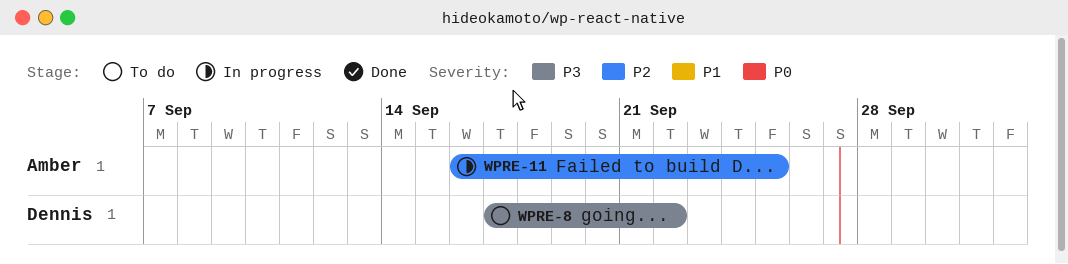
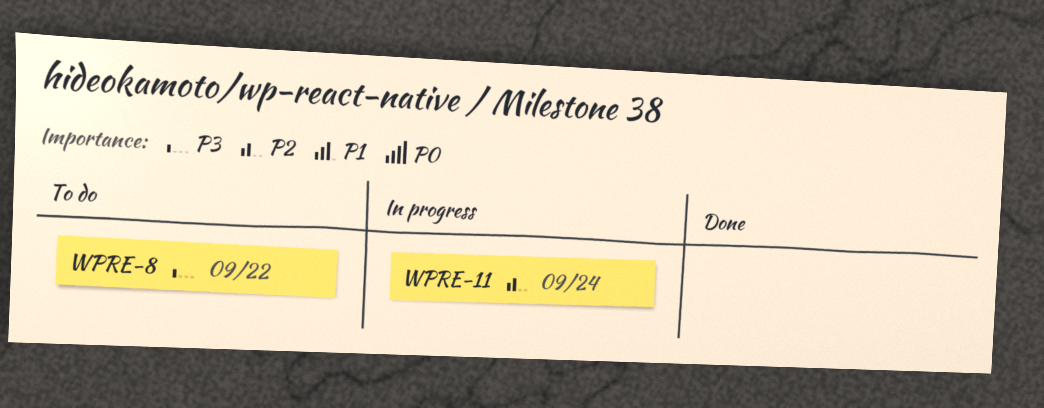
WPRE-11, due: Sep 25 -> Sep 24

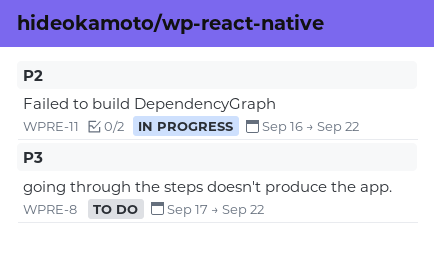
WPRE-11, due: Sep 24 -> Sep 22

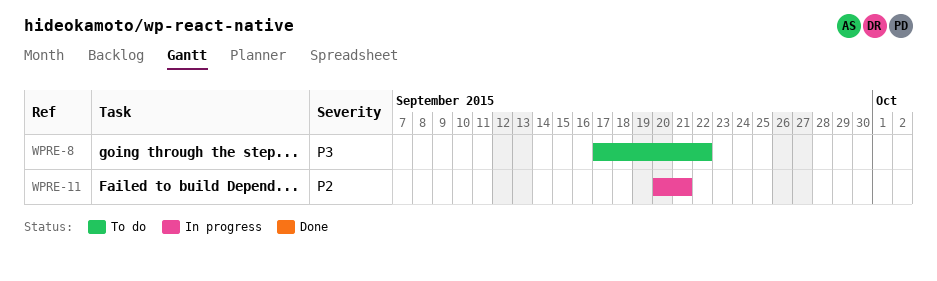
WPRE-11, start: Sep 16 -> Sep 20
WPRE-11, due: Sep 22 -> Sep 21

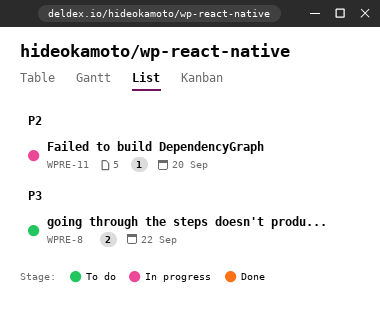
WPRE-11, due: Sep 21 -> Sep 20

